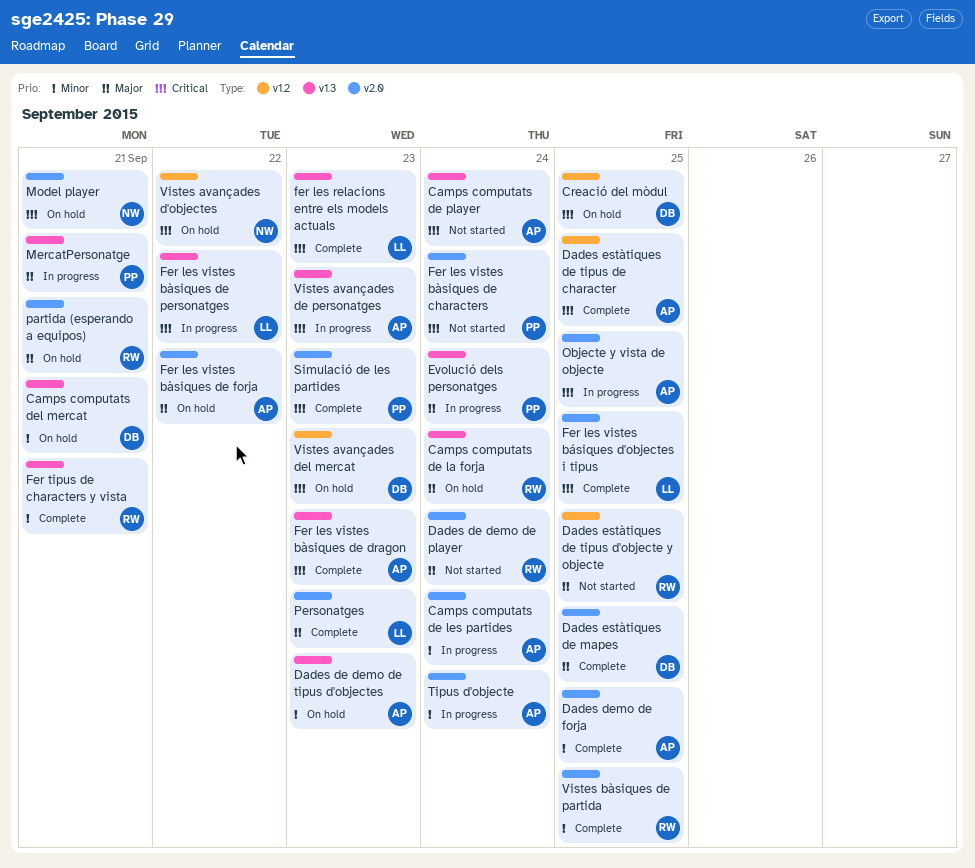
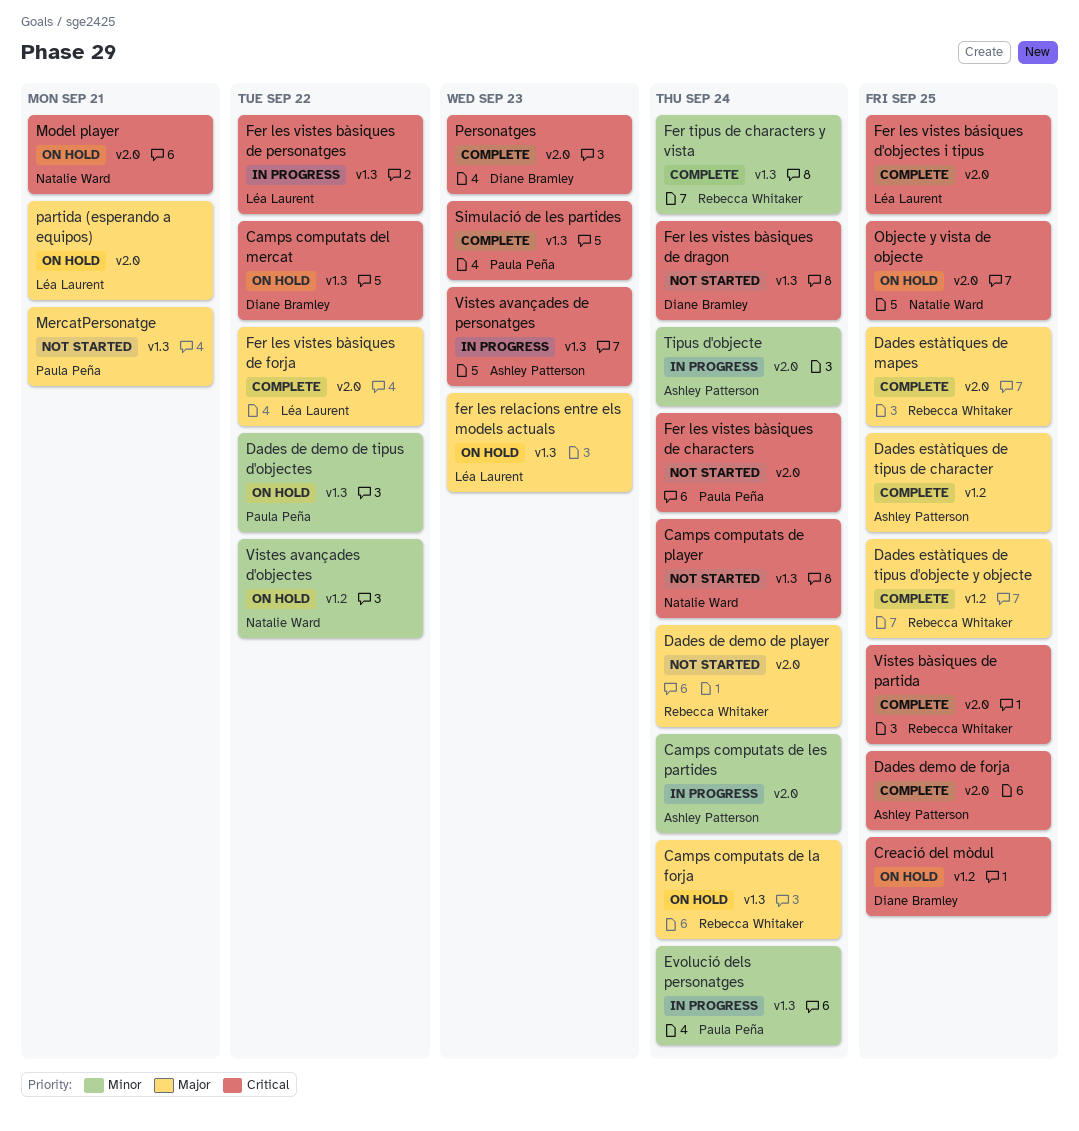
Camps computats de player, owner: Ashley Patterson -> Natalie Ward
Camps computats del mercat, priority: Minor -> Critical
Camps computats del mercat, due: Sep 21 -> Sep 22
Dades de demo de tipus d'objectes, owner: Ashley Patterson -> Paula Peña
Dades de demo de tipus d'objectes, due: Sep 23 -> Sep 22
Dades demo de forja, priority: Minor -> Critical
Dades estàtiques de mapes, owner: Diane Bramley -> Rebecca Whitaker
Dades estàtiques de tipus d'objecte y objecte, status: Not started -> Complete
Dades estàtiques de tipus de character, priority: Critical -> Major
Evolució dels personatges, priority: Major -> Minor
fer les relacions entre els models actuals, status: Complete -> On hold
fer les relacions entre els models actuals, priority: Critical -> Major
Fer les vistes bàsiques de dragon, status: Complete -> Not started
Fer les vistes bàsiques de dragon, owner: Ashley Patterson -> Diane Bramley
Fer les vistes bàsiques de dragon, due: Sep 23 -> Sep 24
Fer les vistes bàsiques de forja, status: On hold -> Complete
Fer les vistes bàsiques de forja, owner: Ashley Patterson -> Léa Laurent
Fer tipus de characters y vista, due: Sep 21 -> Sep 24
MercatPersonatge, status: In progress -> Not started
Objecte y vista de objecte, status: In progress -> On hold
Objecte y vista de objecte, owner: Ashley Patterson -> Natalie Ward
partida (esperando a equipos), owner: Rebecca Whitaker -> Léa Laurent
Personatges, owner: Léa Laurent -> Diane Bramley
Personatges, priority: Major -> Critical
Simulació de les partides, label: v2.0 -> v1.3
Vistes avançades d'objectes, priority: Critical -> Minor
Vistes avançades del mercat: present -> none
Vistes bàsiques de partida, priority: Minor -> Critical

